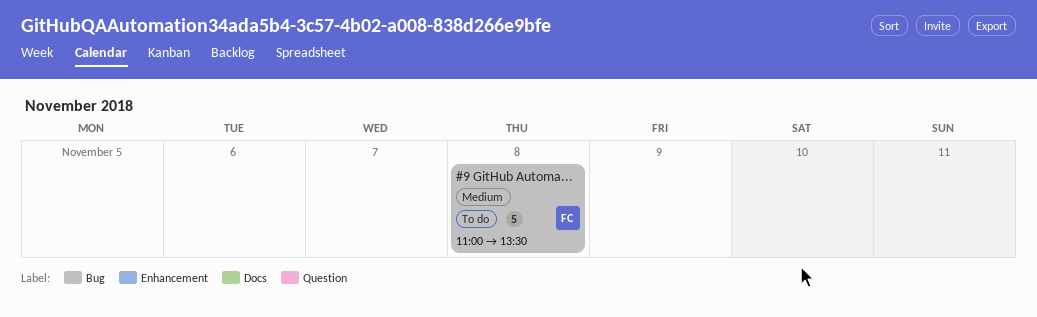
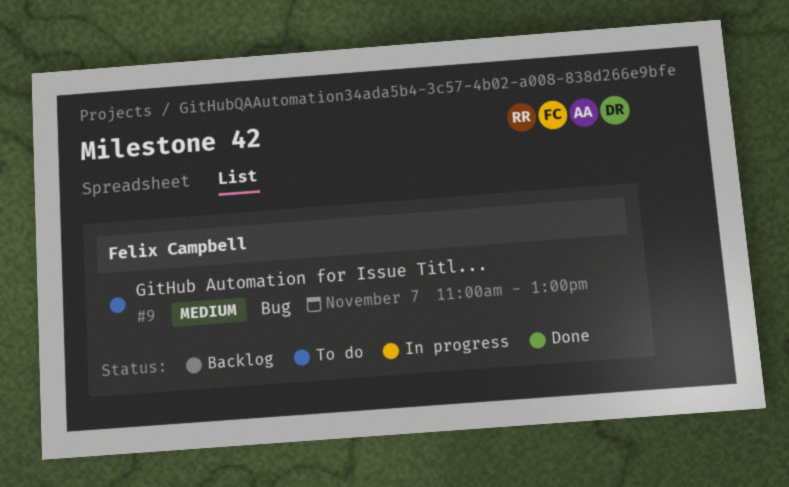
#9, day: Nov 8 -> Nov 7
#9, ends: 13:30 -> 13:00

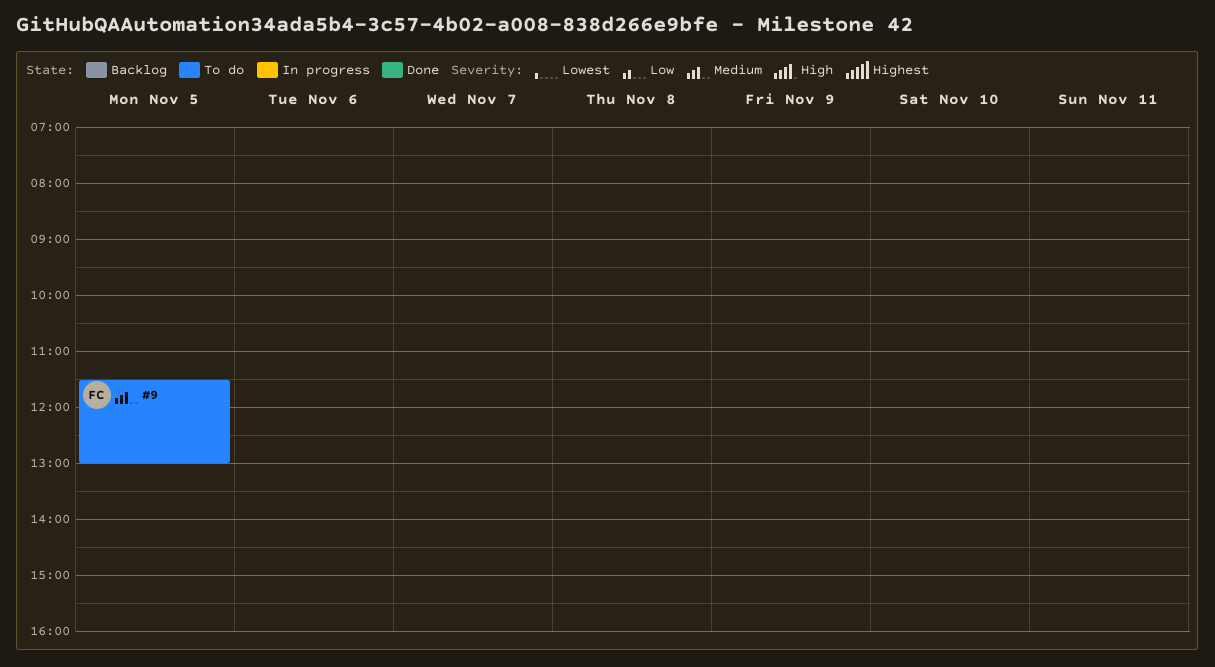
#9, day: Nov 7 -> Nov 5
#9, begins: 11:00 -> 11:30

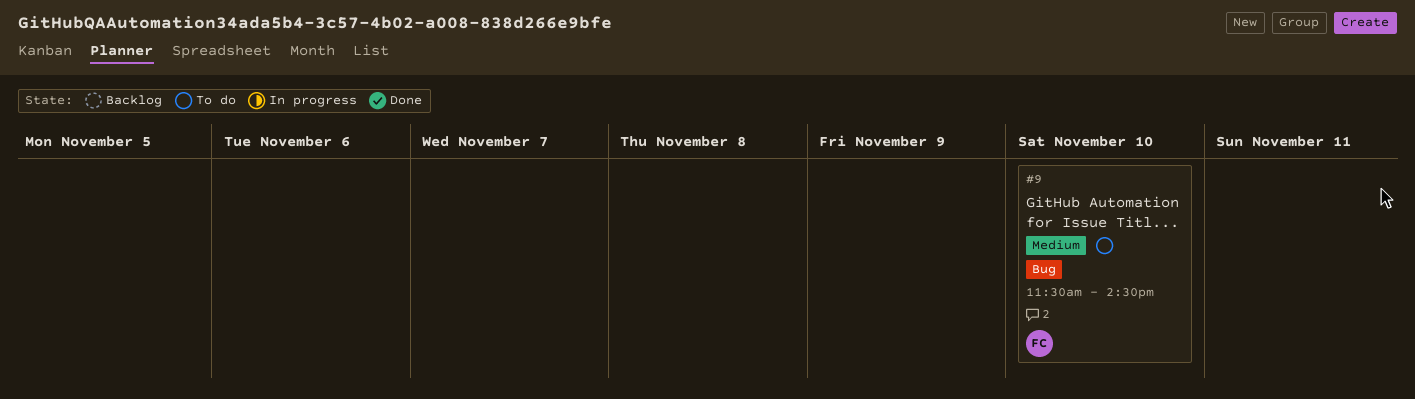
#9, day: Nov 5 -> Nov 10
#9, ends: 13:00 -> 14:30

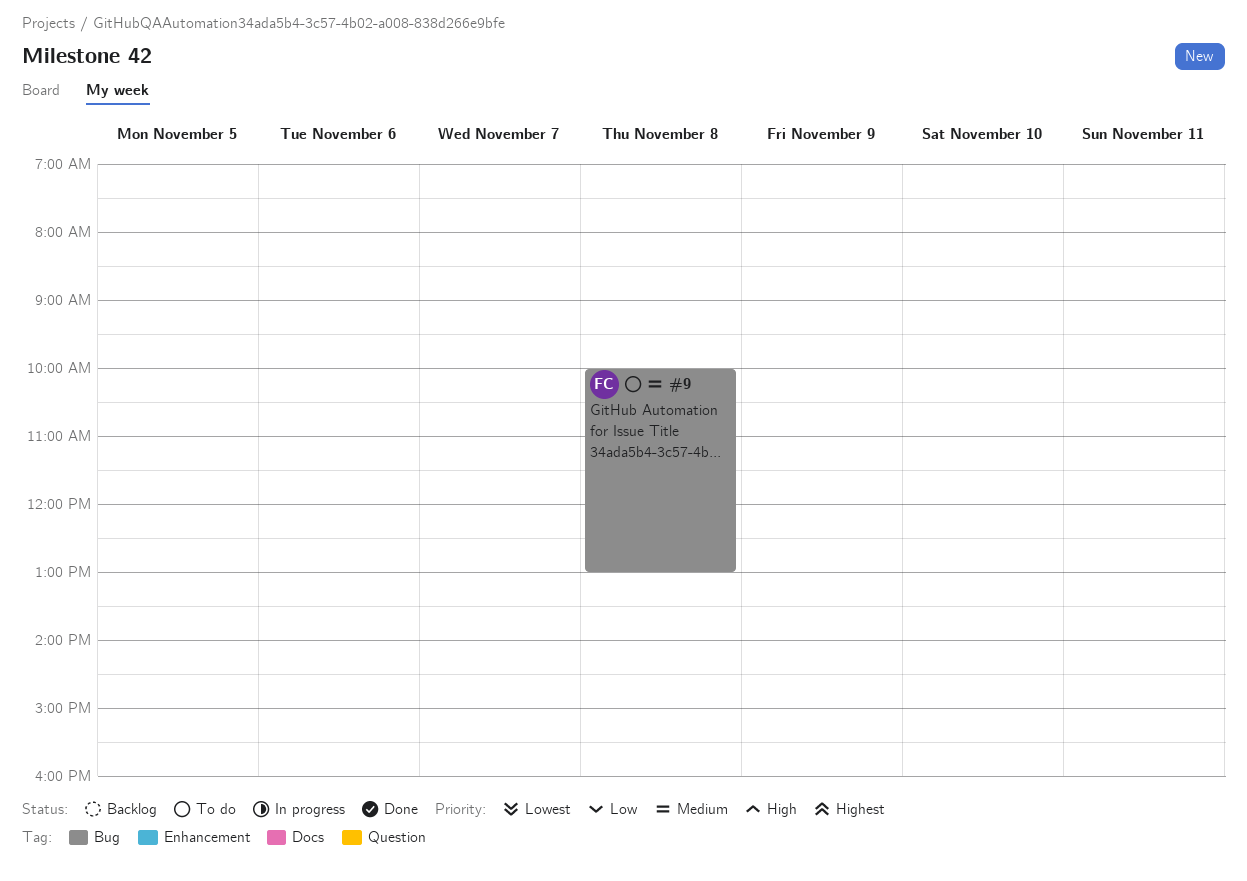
#9, day: Nov 10 -> Nov 8
#9, begins: 11:30 -> 10:00
#9, ends: 14:30 -> 13:00

